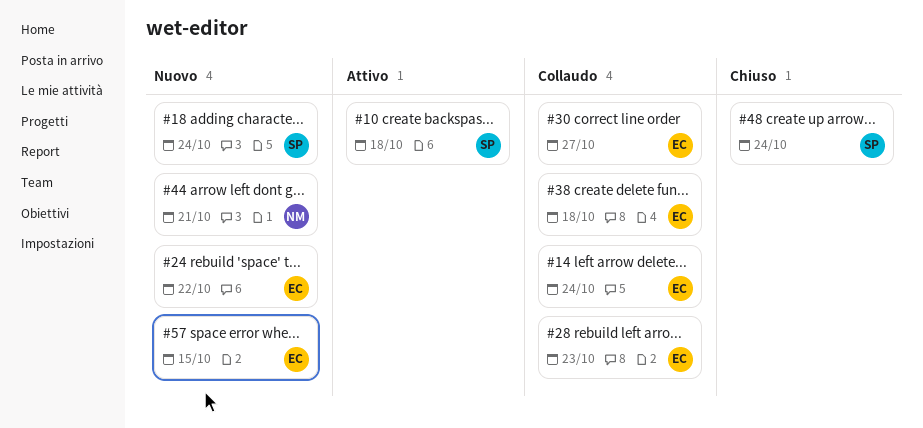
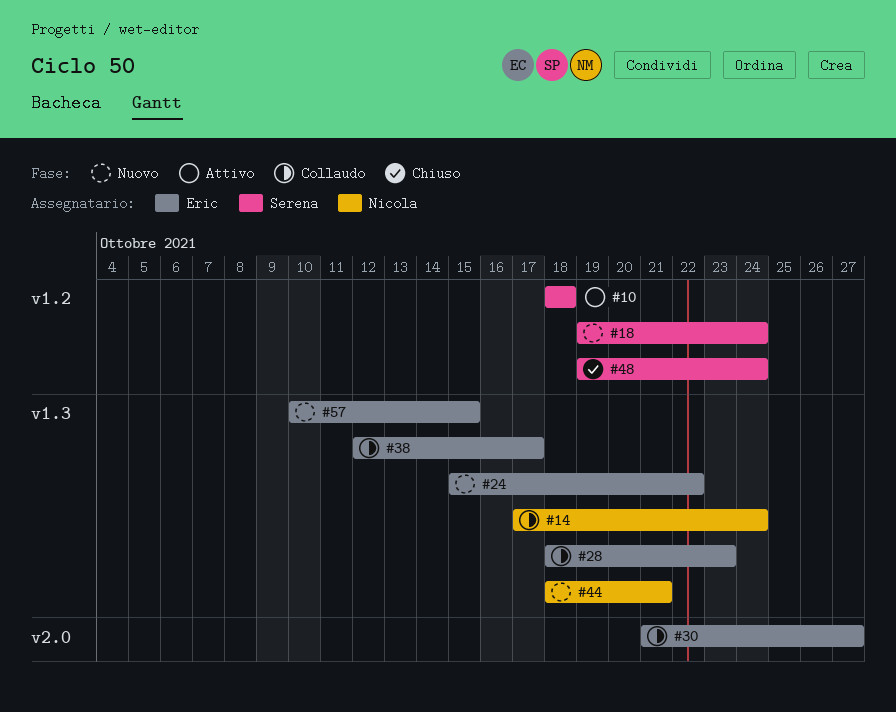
#14, owner: Eric -> Nicola
#38, due: Oct 18 -> Oct 17

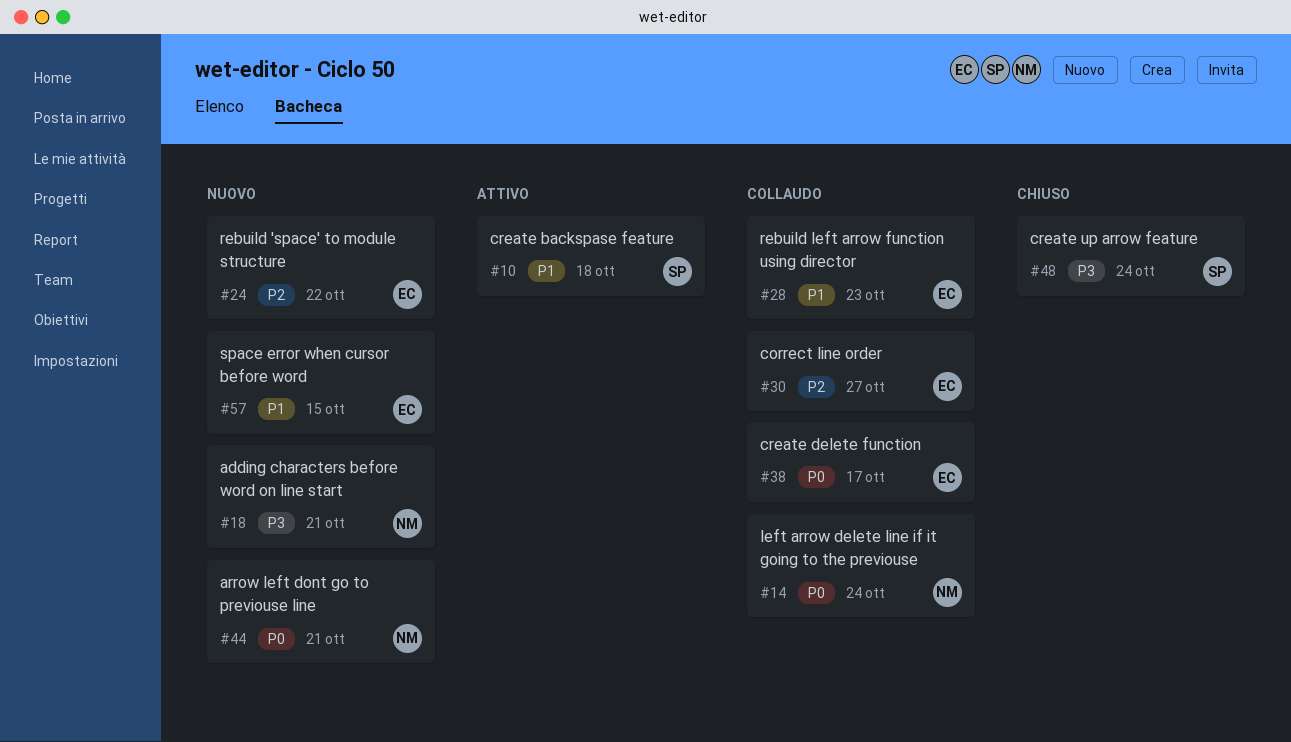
#18, owner: Serena -> Nicola
#18, due: Oct 24 -> Oct 21

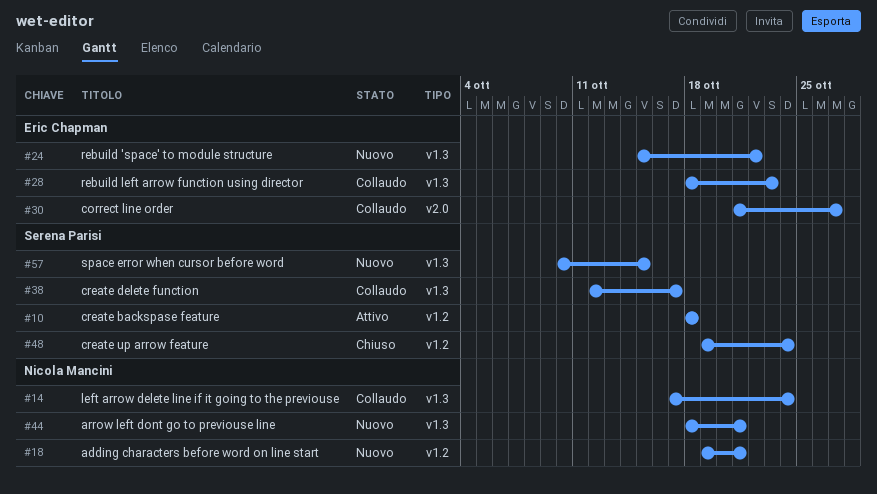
#38, owner: Eric Chapman -> Serena Parisi
#57, owner: Eric Chapman -> Serena Parisi

